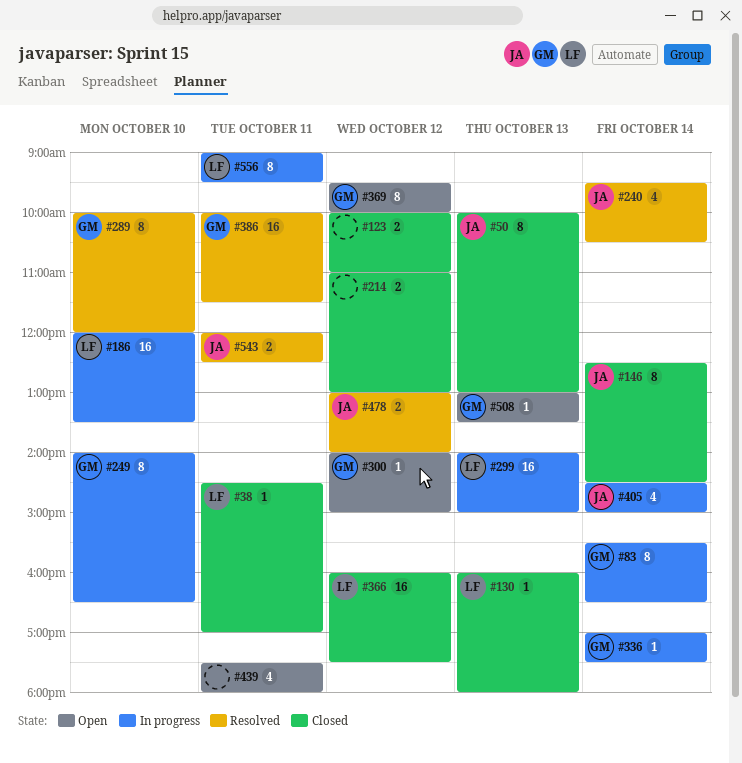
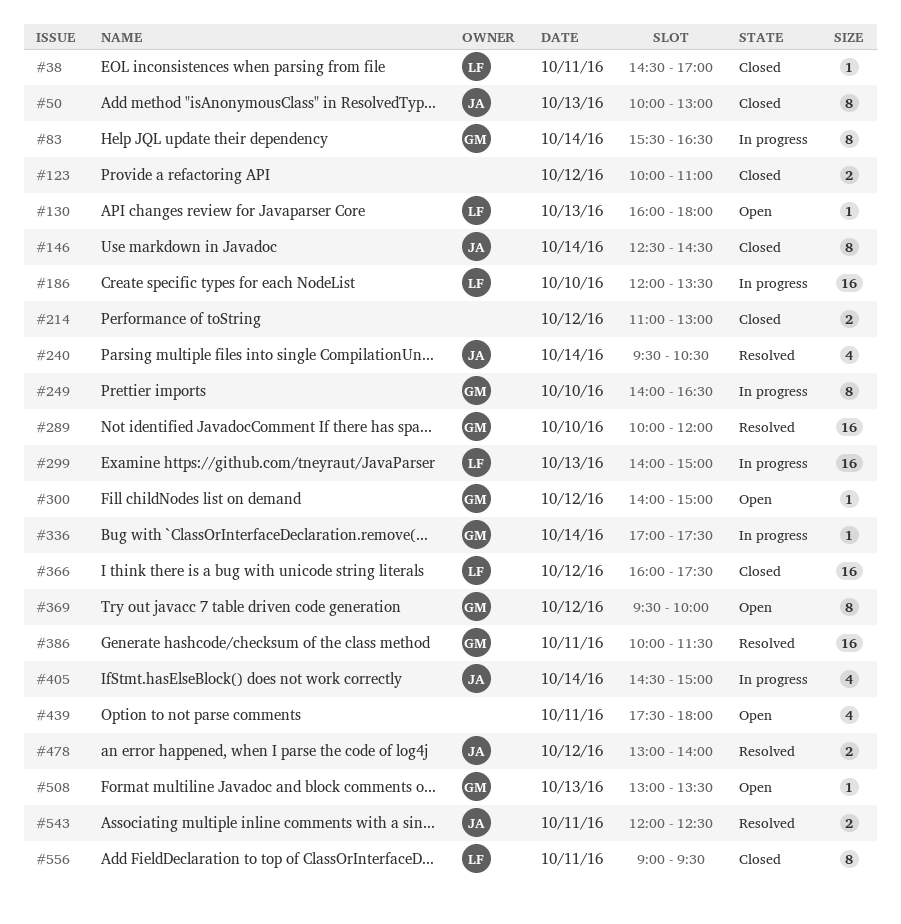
#130, status: Closed -> Open
#289, estimate: 8 -> 16
#556, status: In progress -> Closed

